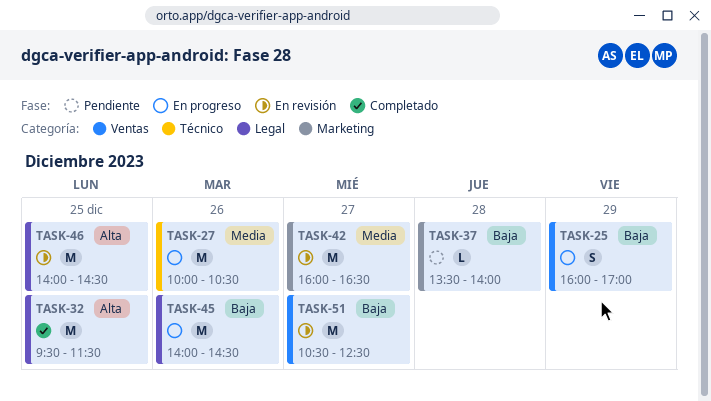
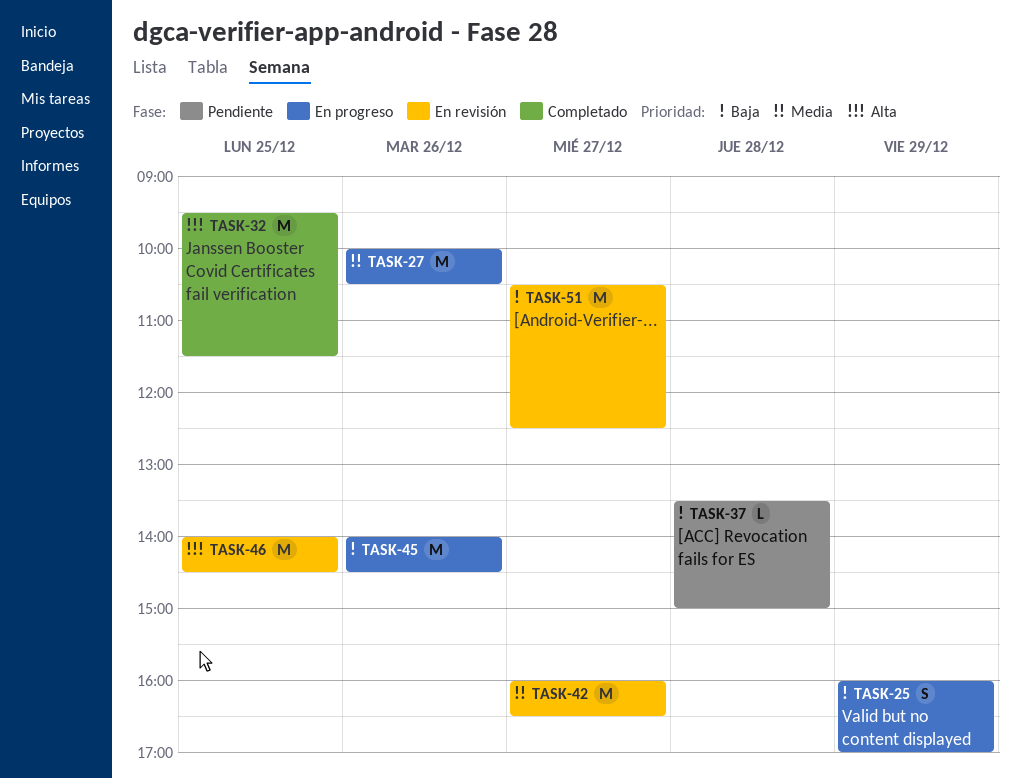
TASK-37, ends: 14:00 -> 15:00

